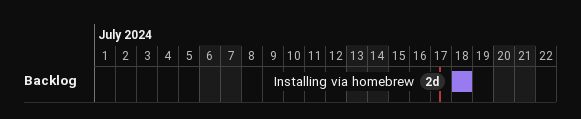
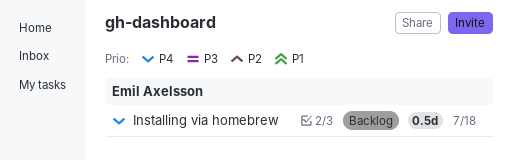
Installing via homebrew, estimate: 2d -> 0.5d

